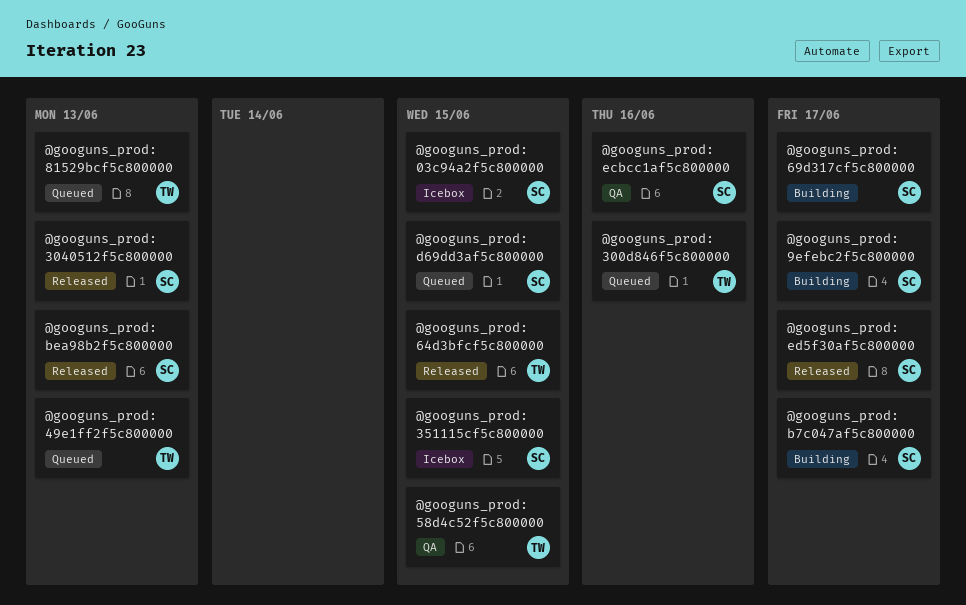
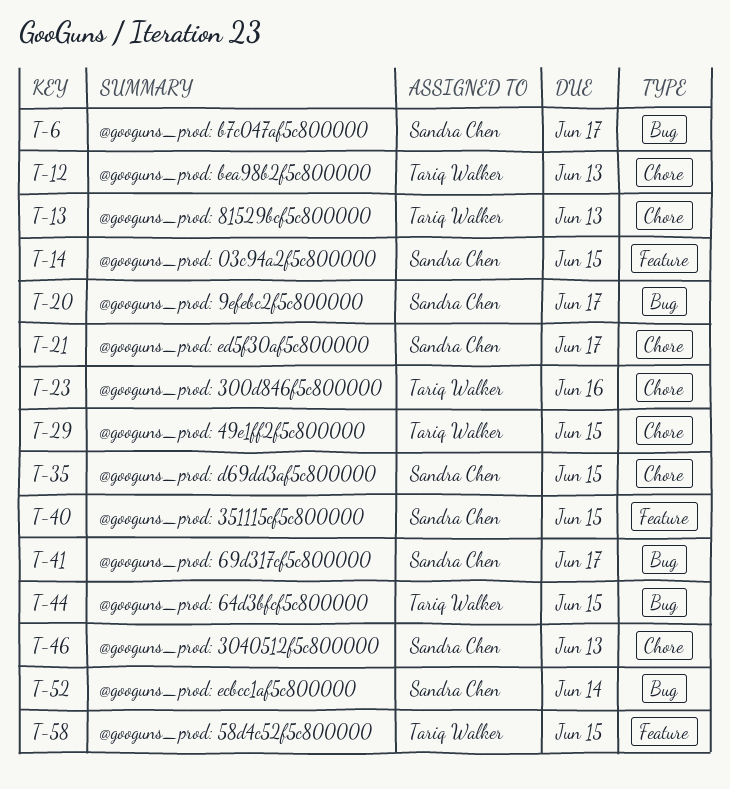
@googuns_prod: 49e1ff2f5c800000, due: Jun 13 -> Jun 15
@googuns_prod: bea98b2f5c800000, owner: Sandra Chen -> Tariq Walker
@googuns_prod: ecbcc1af5c800000, due: Jun 16 -> Jun 14

